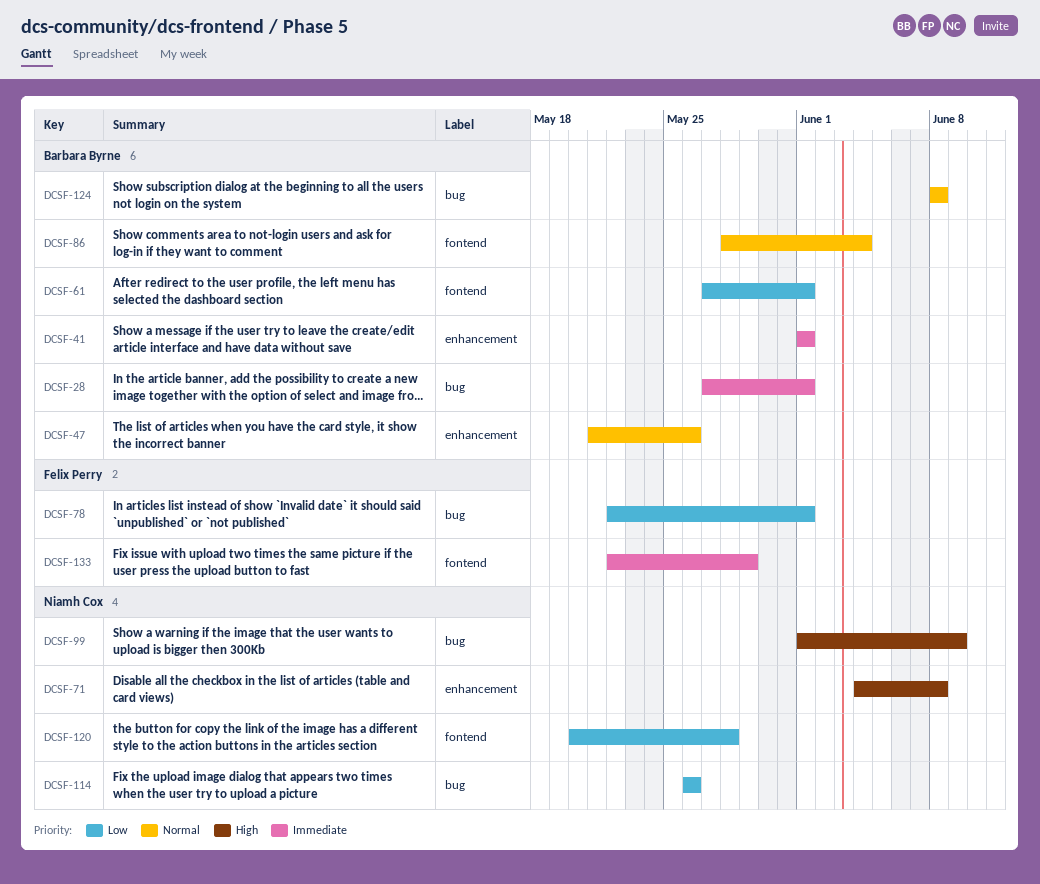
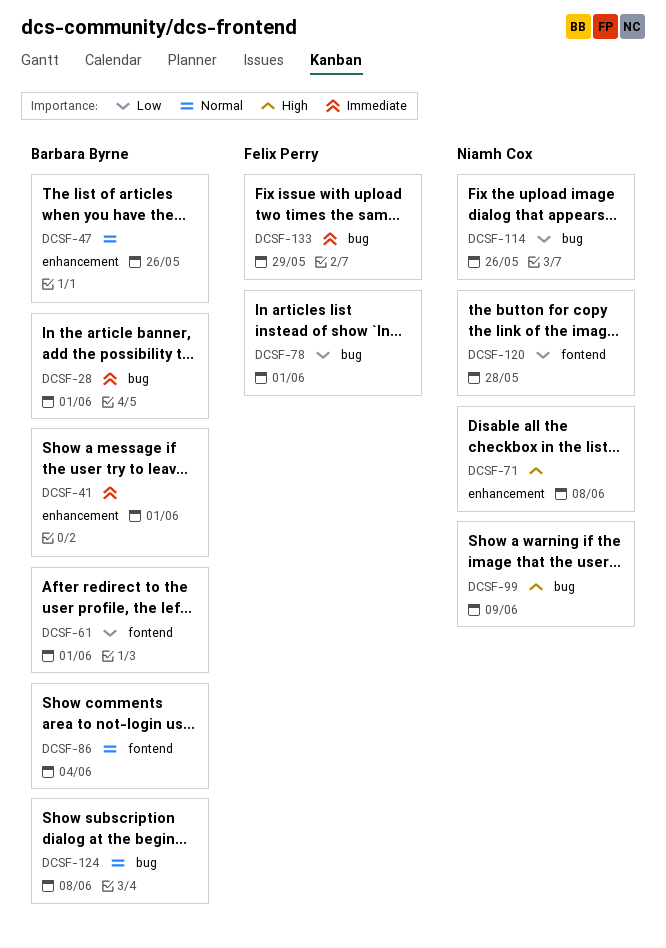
DCSF-133, label: fontend -> bug

